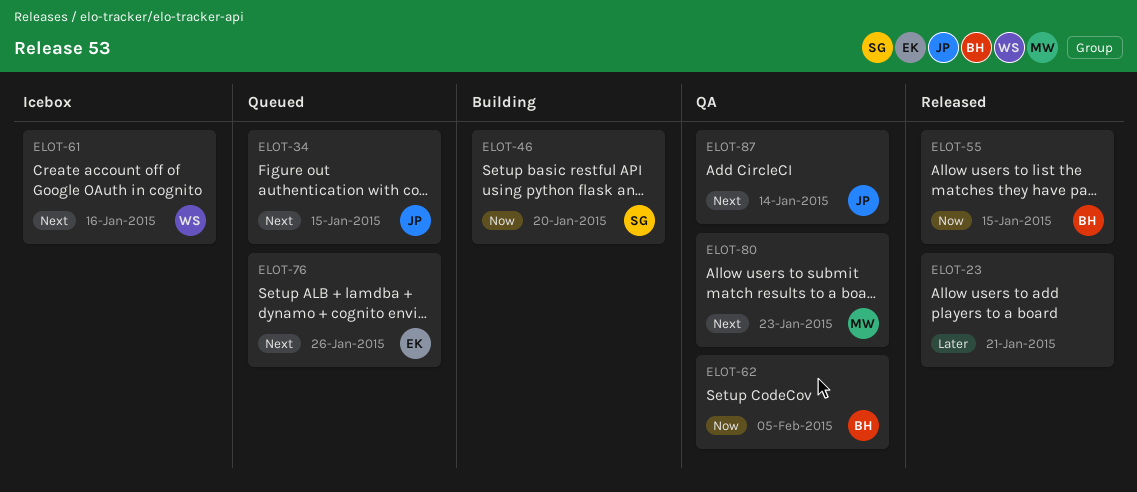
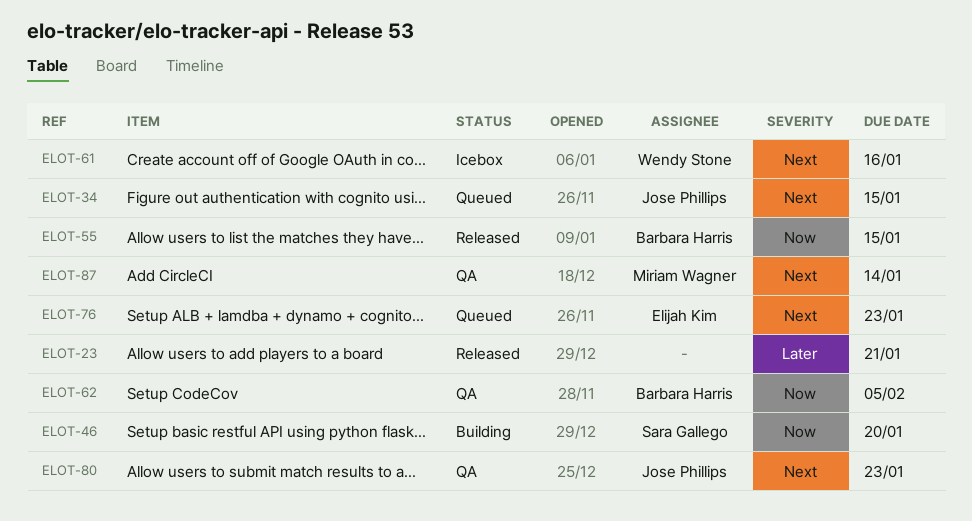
ELOT-76, due: Jan 26 -> Jan 23
ELOT-80, owner: Miriam Wagner -> Jose Phillips
ELOT-87, owner: Jose Phillips -> Miriam Wagner

